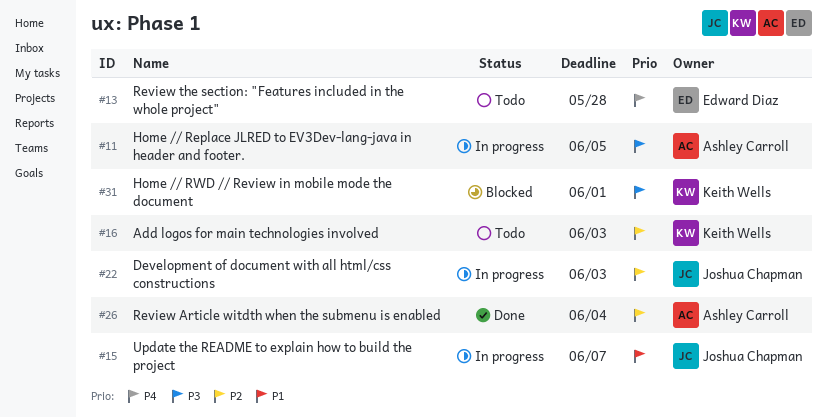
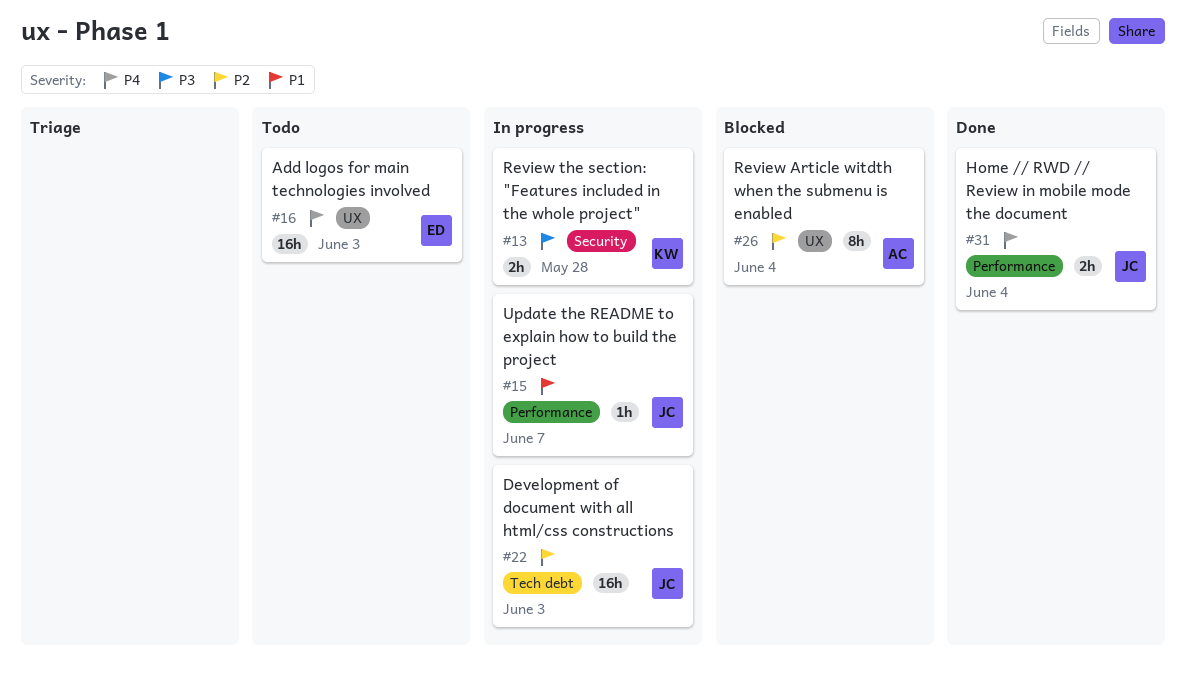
#11: present -> none
#13, status: Todo -> In progress
#13, owner: Edward Diaz -> Keith Wells
#13, priority: P4 -> P3
#16, owner: Keith Wells -> Edward Diaz
#16, priority: P2 -> P4
#26, status: Done -> Blocked
#31, status: Blocked -> Done
#31, owner: Keith Wells -> Joshua Chapman
#31, priority: P3 -> P4
#31, due: Jun 1 -> Jun 4

